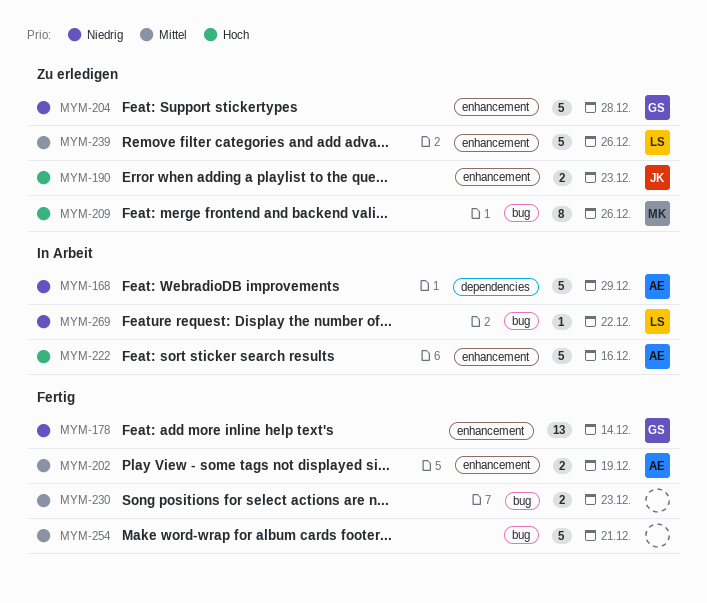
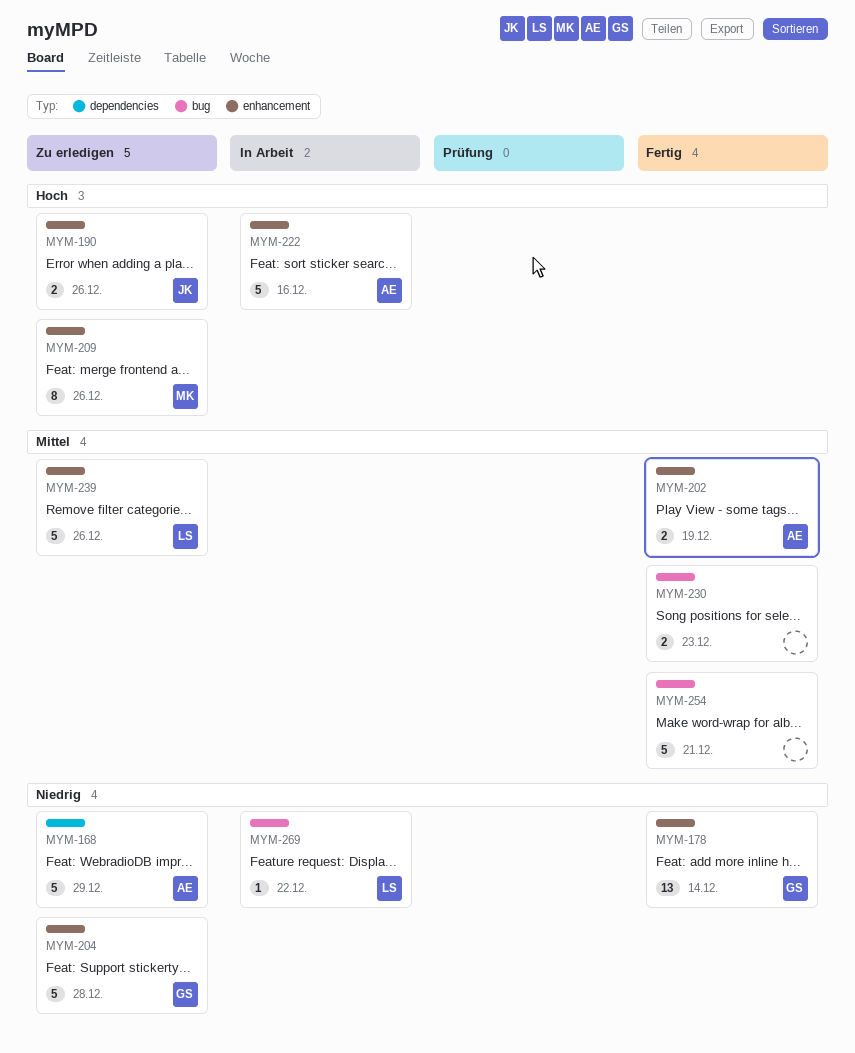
MYM-168, status: In Arbeit -> Zu erledigen
MYM-190, due: Dec 23 -> Dec 26
MYM-209, label: bug -> enhancement

